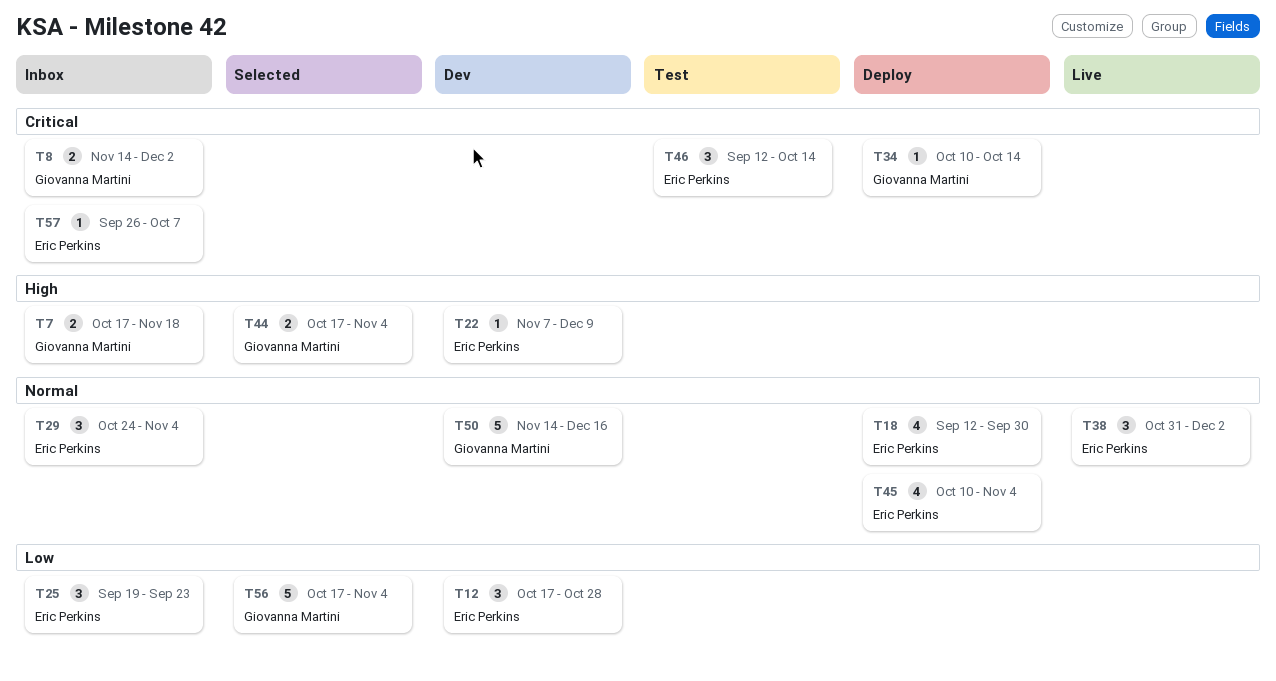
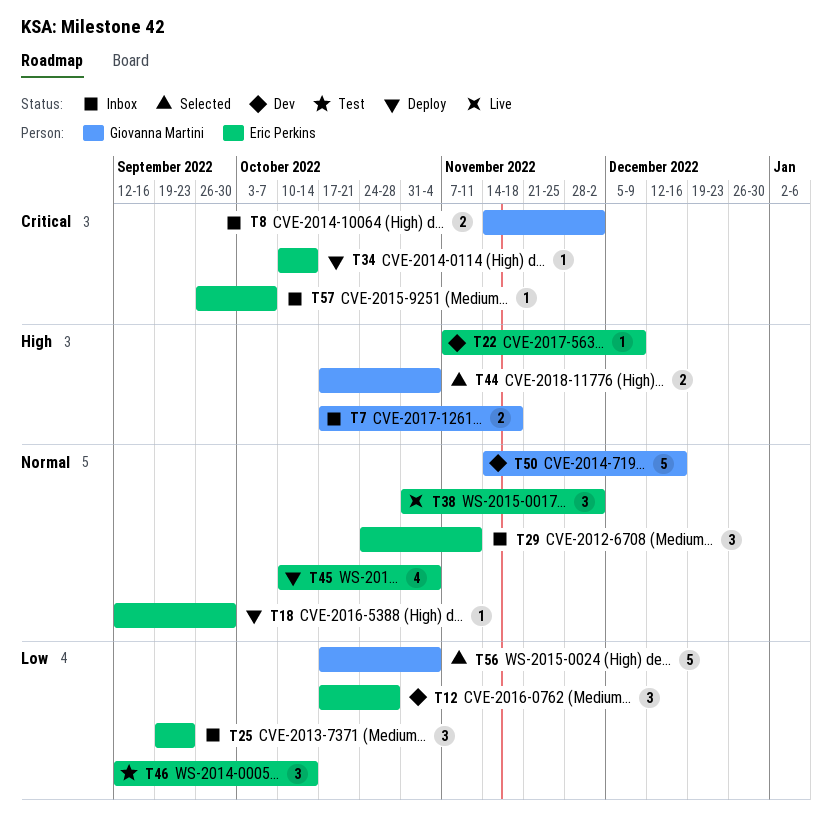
T18, estimate: 4 -> 1
T29, due: Nov 4 -> Nov 11
T34, owner: Giovanna Martini -> Eric Perkins
T46, priority: Critical -> Low

